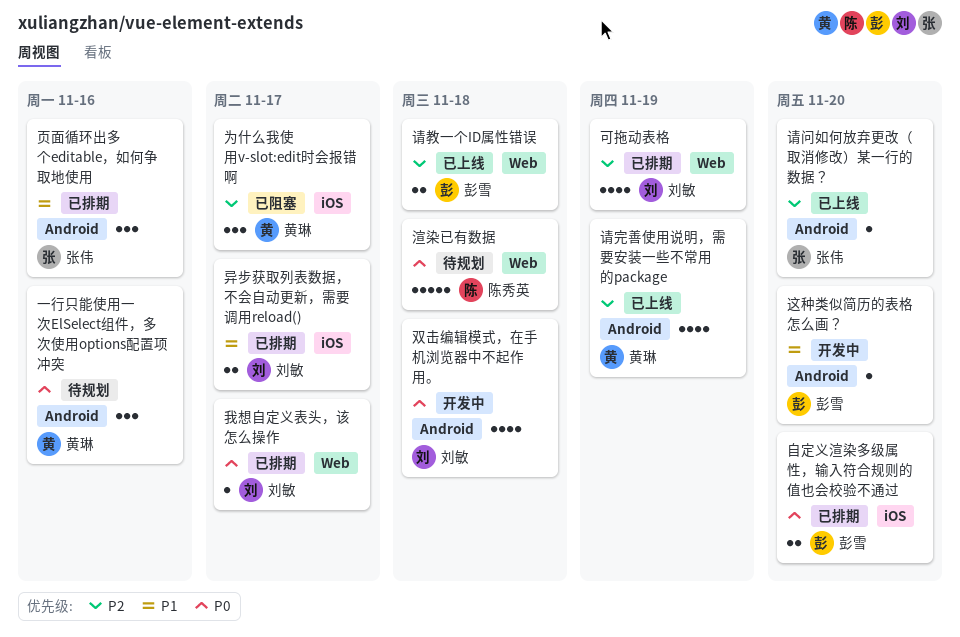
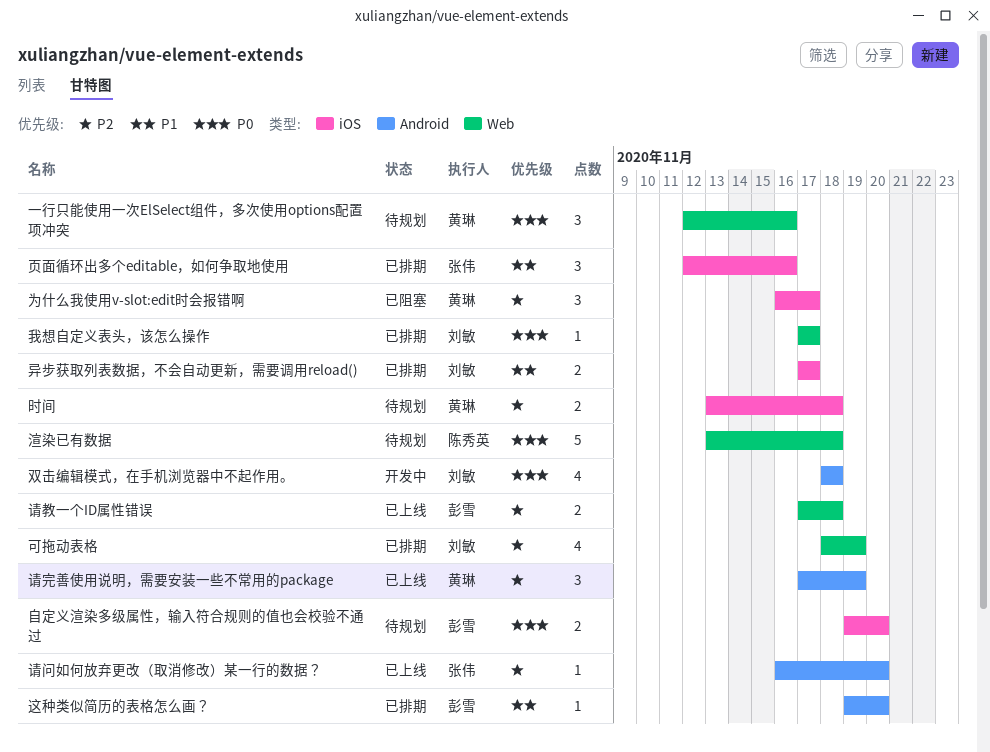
一行只能使用一次ElSelect组件，多次使用options配置项冲突, label: Android -> Web
时间: none -> present
自定义渲染多级属性，输入符合规则的值也会校验不通过, status: 已排期 -> 待规划
请完善使用说明，需要安装一些不常用的package, estimate: 4 -> 3
这种类似简历的表格怎么画？, status: 开发中 -> 已排期
页面循环出多个editable，如何争取地使用, label: Android -> iOS

